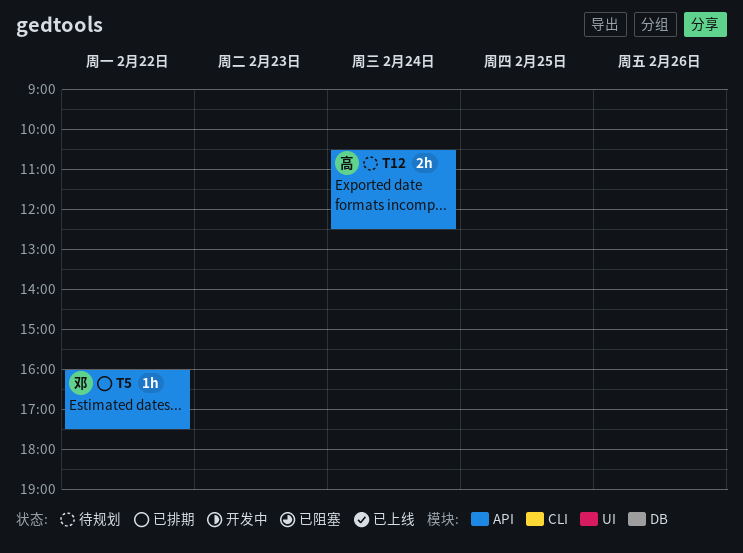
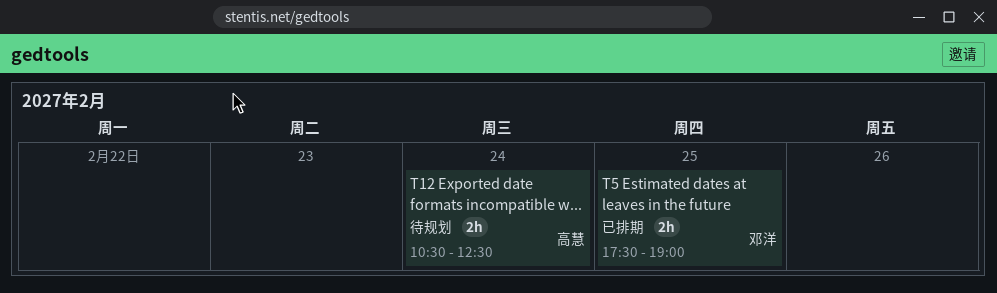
T5, estimate: 1h -> 2h
T5, day: Feb 22 -> Feb 25
T5, begins: 16:00 -> 17:30
T5, ends: 17:30 -> 19:00

